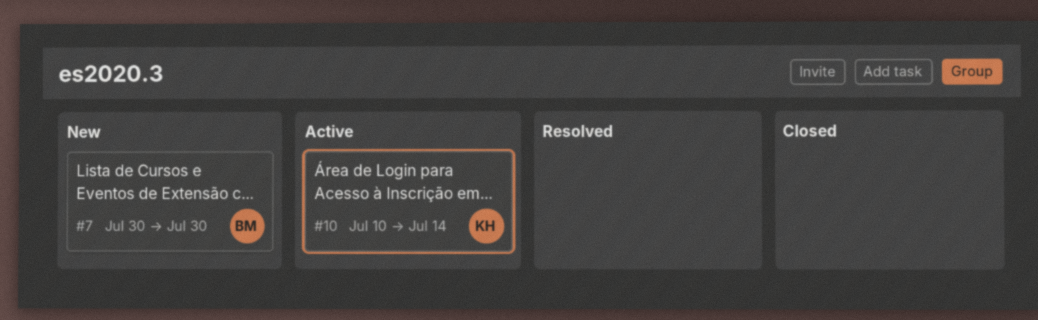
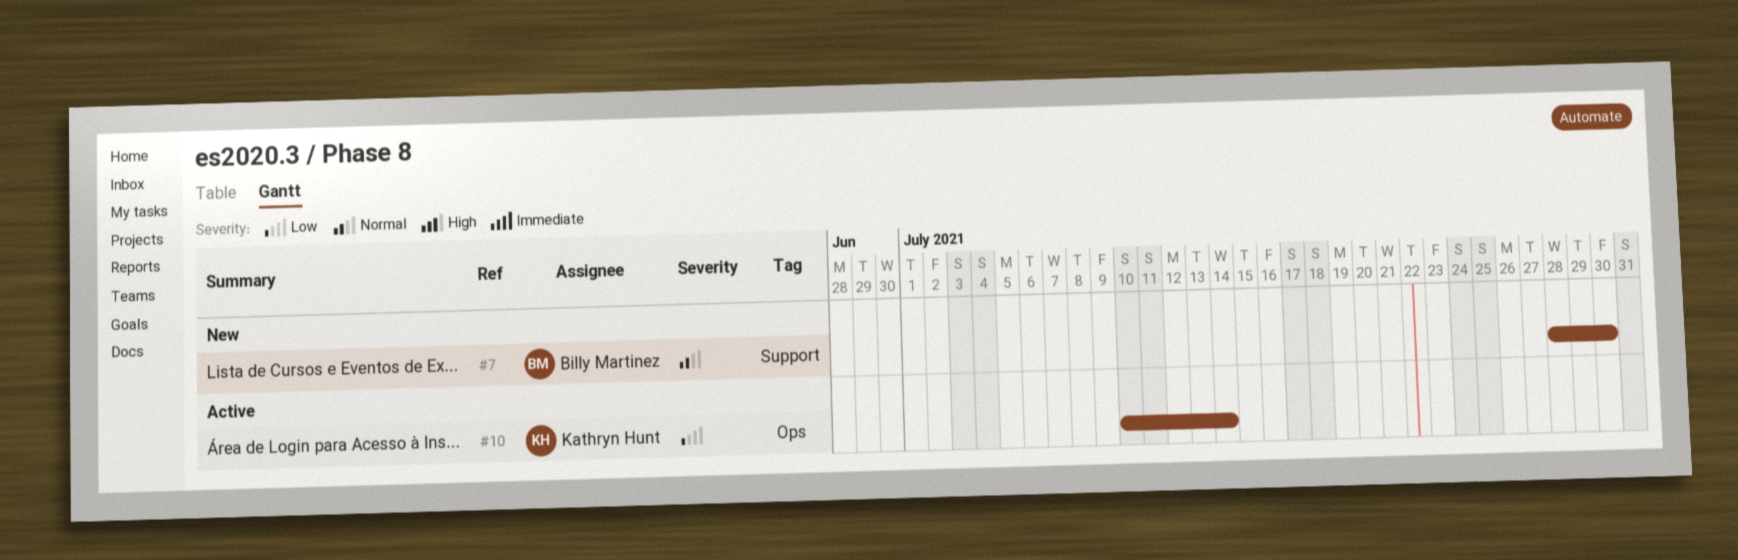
#7, start: Jul 30 -> Jul 28

